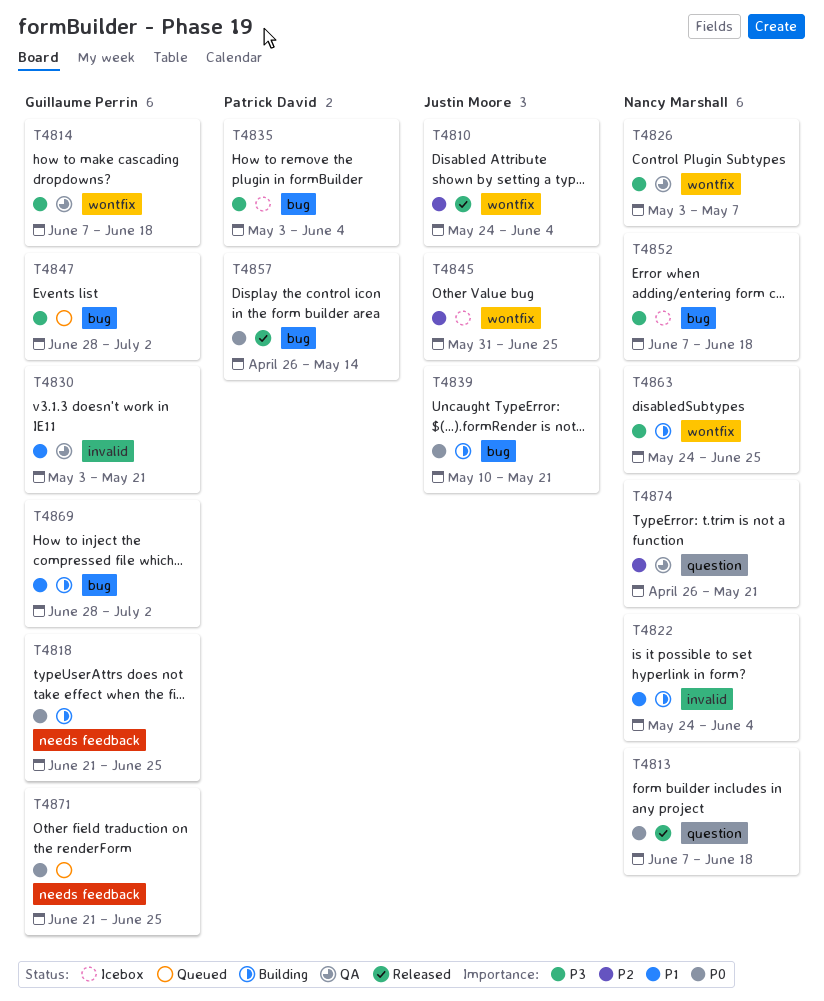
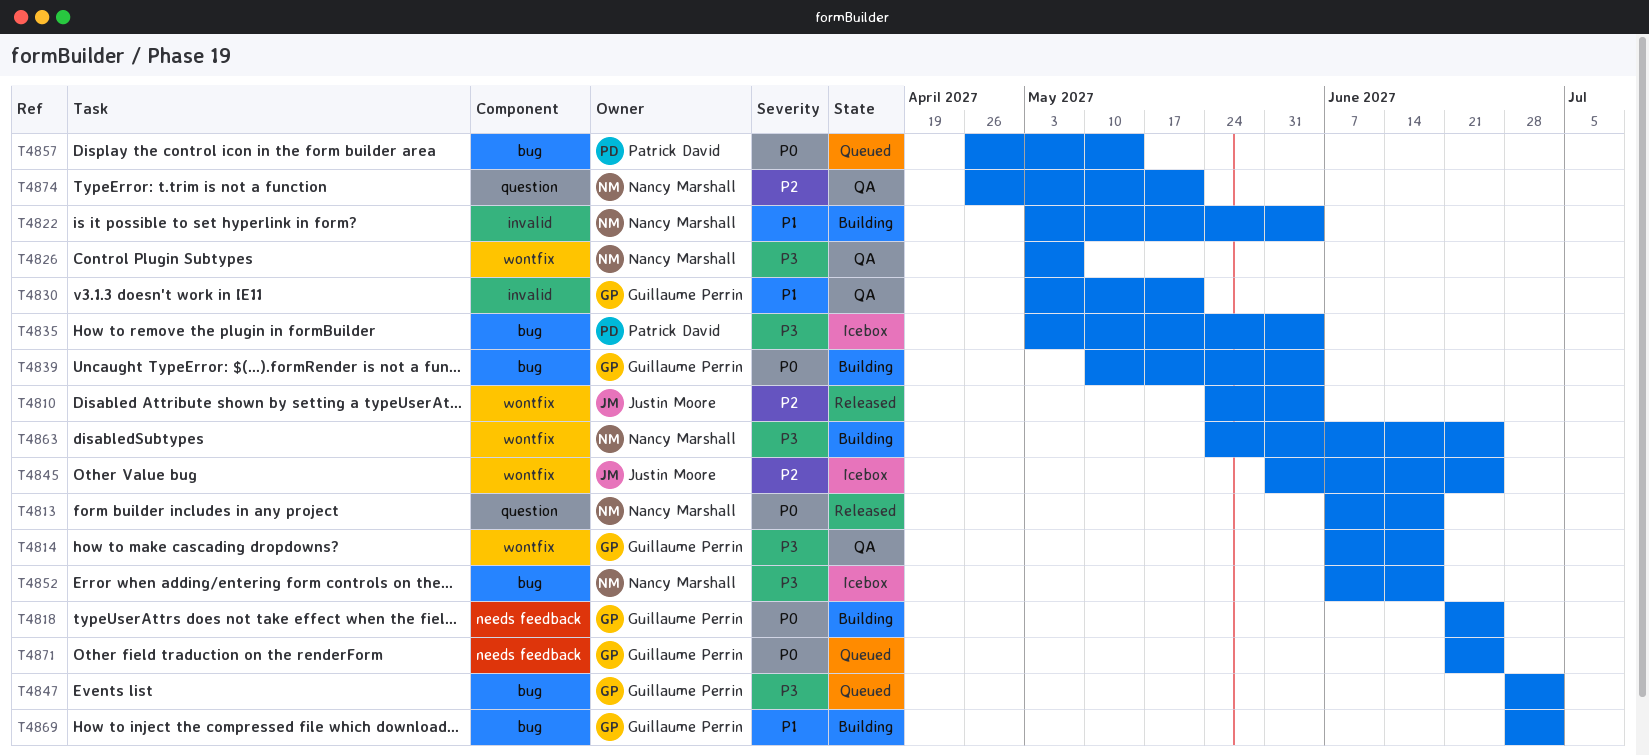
T4822, start: May 24 -> May 3
T4839, owner: Justin Moore -> Guillaume Perrin
T4839, due: May 21 -> Jun 4
T4857, status: Released -> Queued

